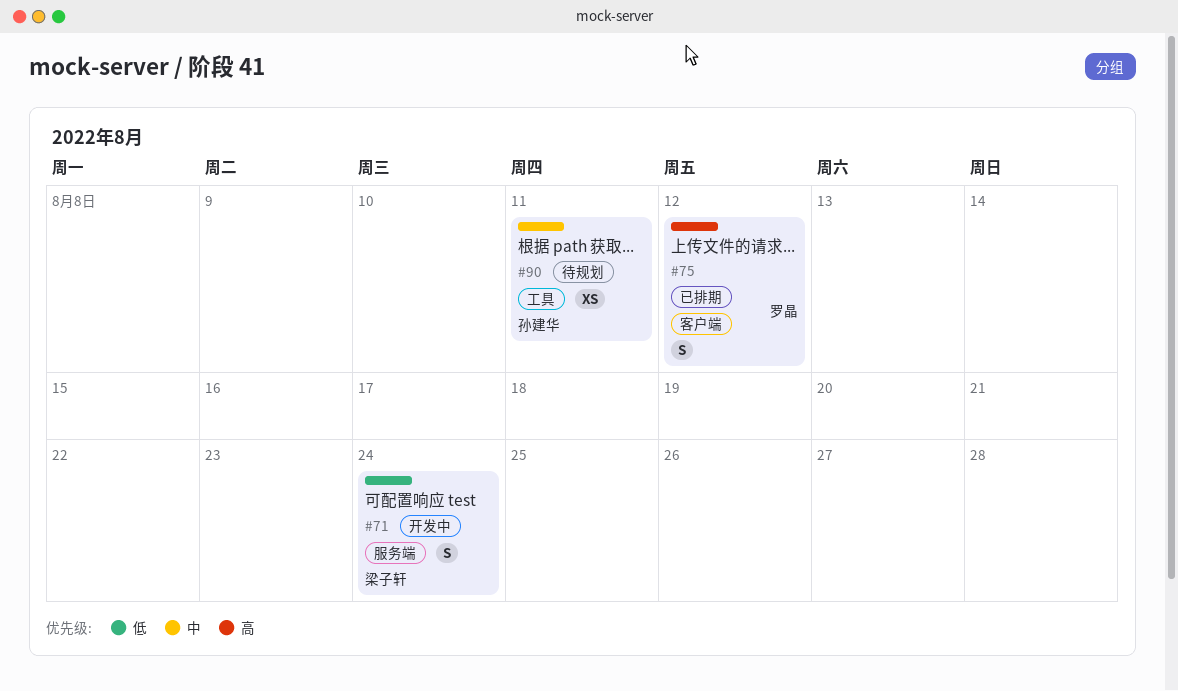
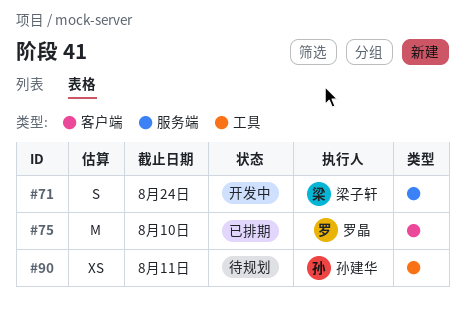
#75, estimate: S -> M
#75, due: Aug 12 -> Aug 10

